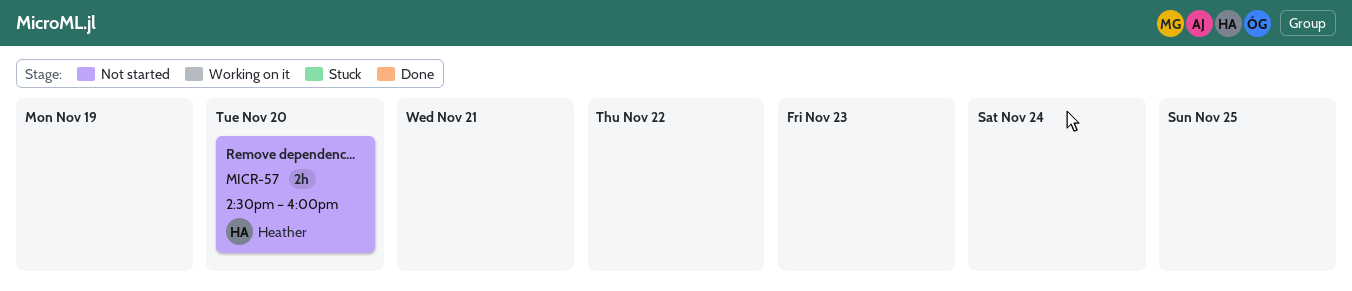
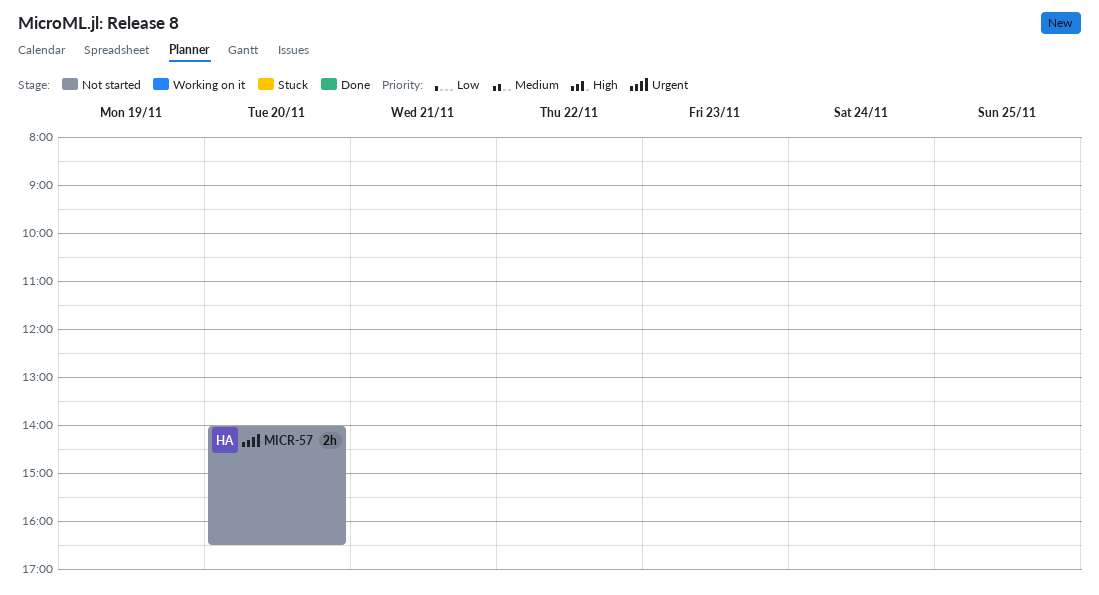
MICR-57, begins: 14:30 -> 14:00
MICR-57, ends: 16:00 -> 16:30

